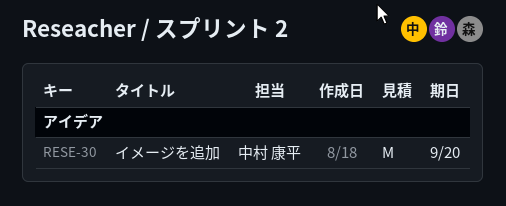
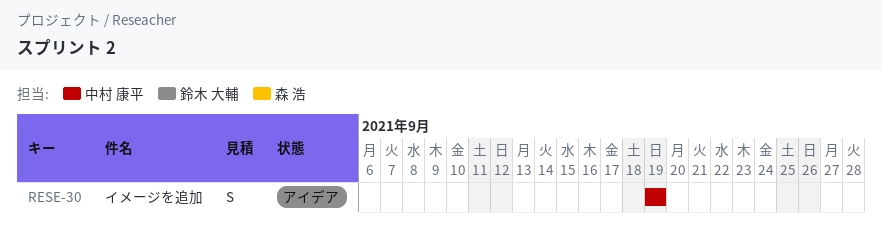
RESE-30, estimate: M -> S
RESE-30, due: Sep 20 -> Sep 19

